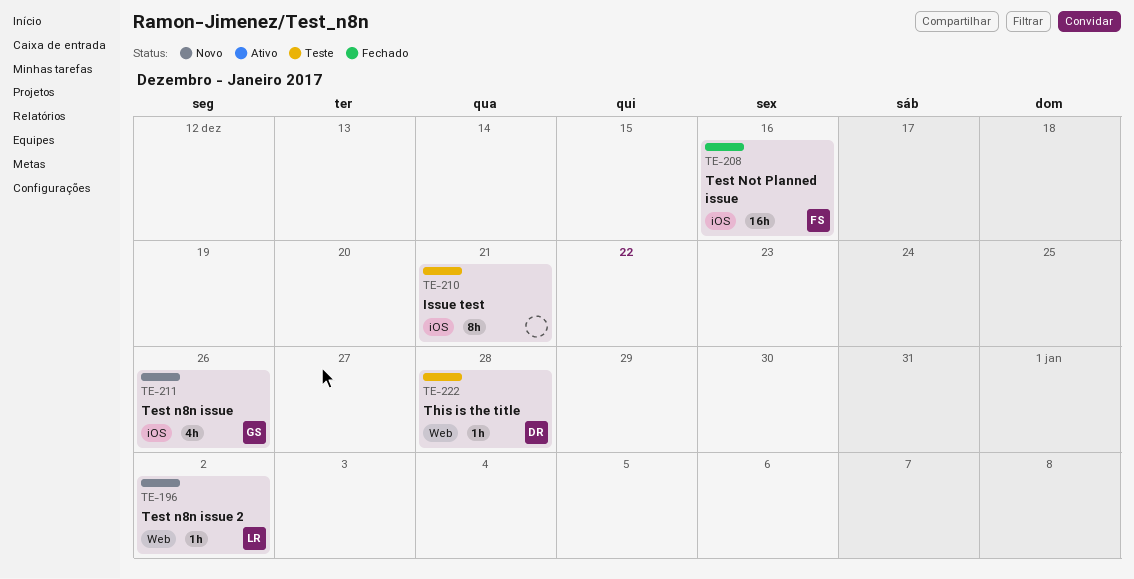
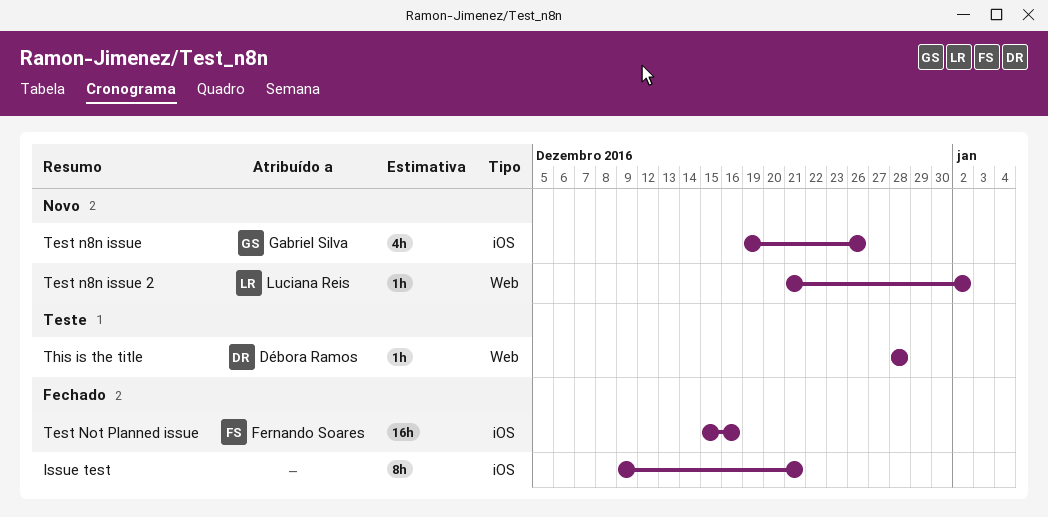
Issue test, status: Teste -> Fechado

